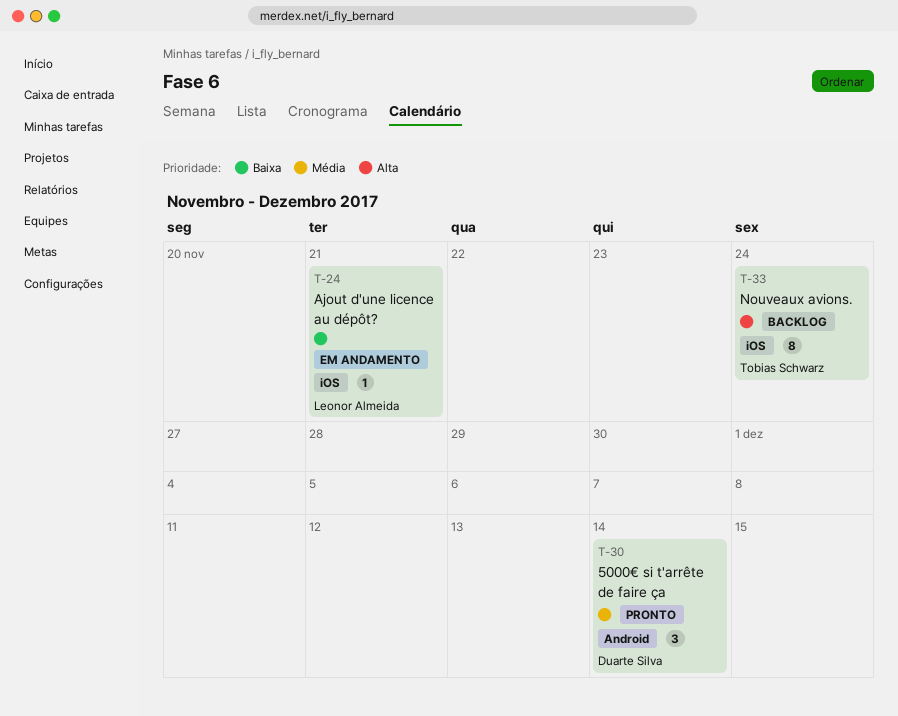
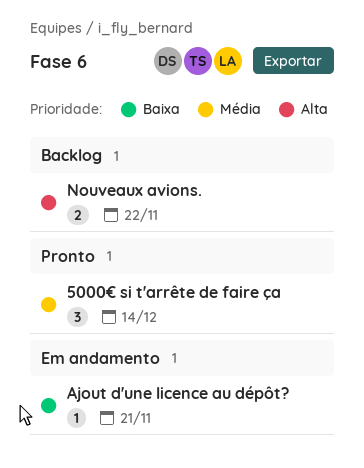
Nouveaux avions., estimate: 8 -> 2
Nouveaux avions., due: Nov 24 -> Nov 22

